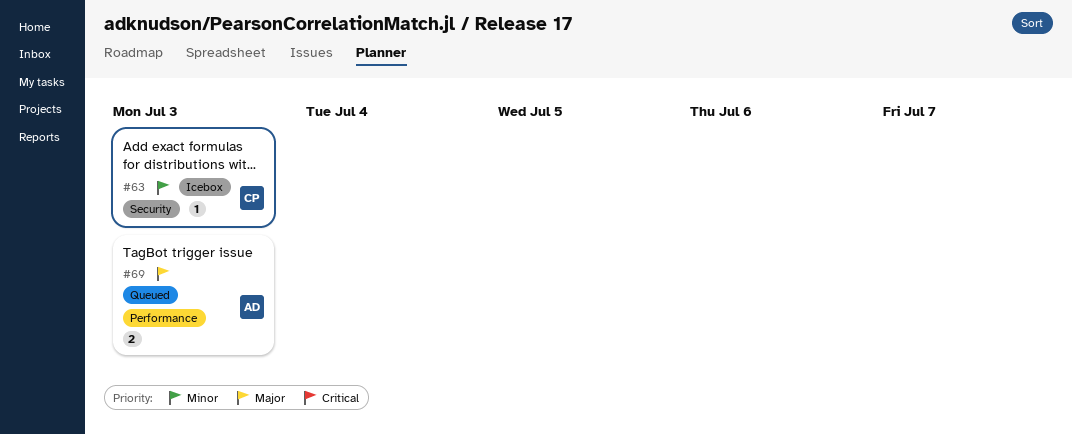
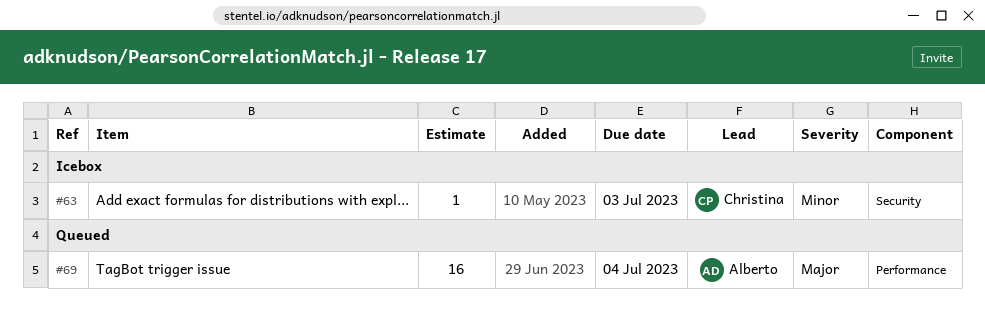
#69, estimate: 2 -> 16
#69, due: Jul 3 -> Jul 4

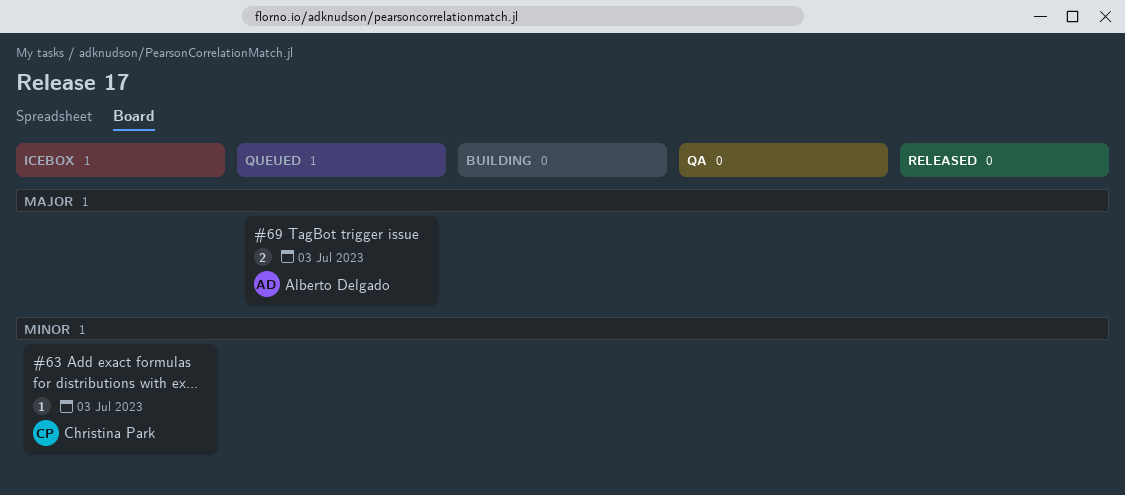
#69, estimate: 16 -> 2
#69, due: Jul 4 -> Jul 3

